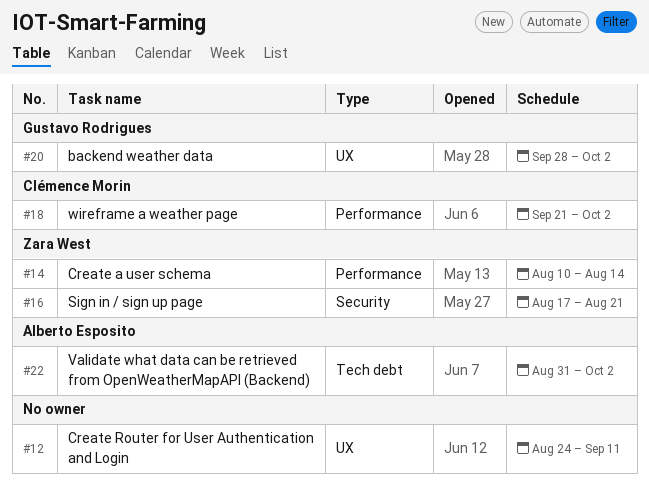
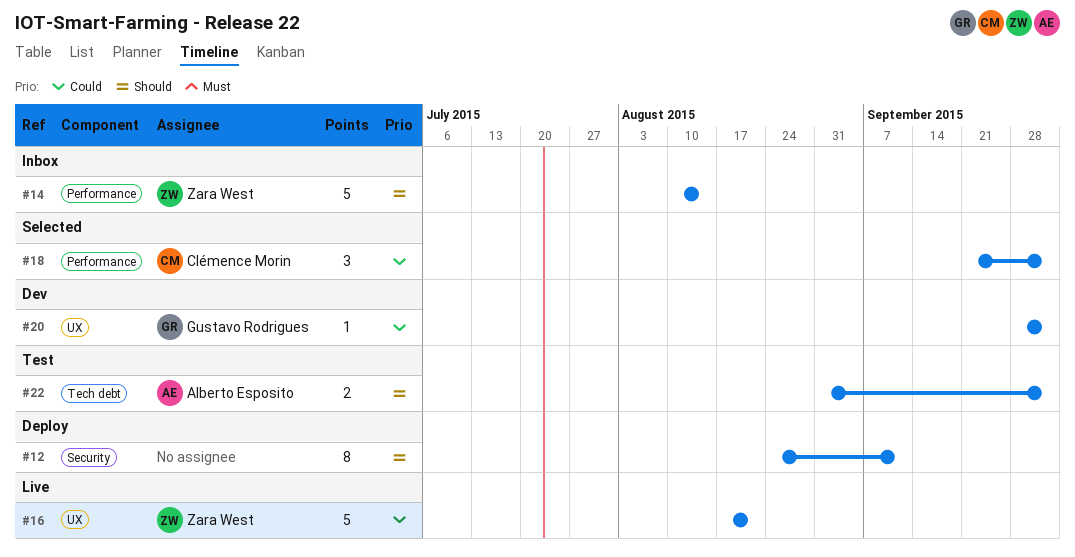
#12, label: UX -> Security
#16, label: Security -> UX

